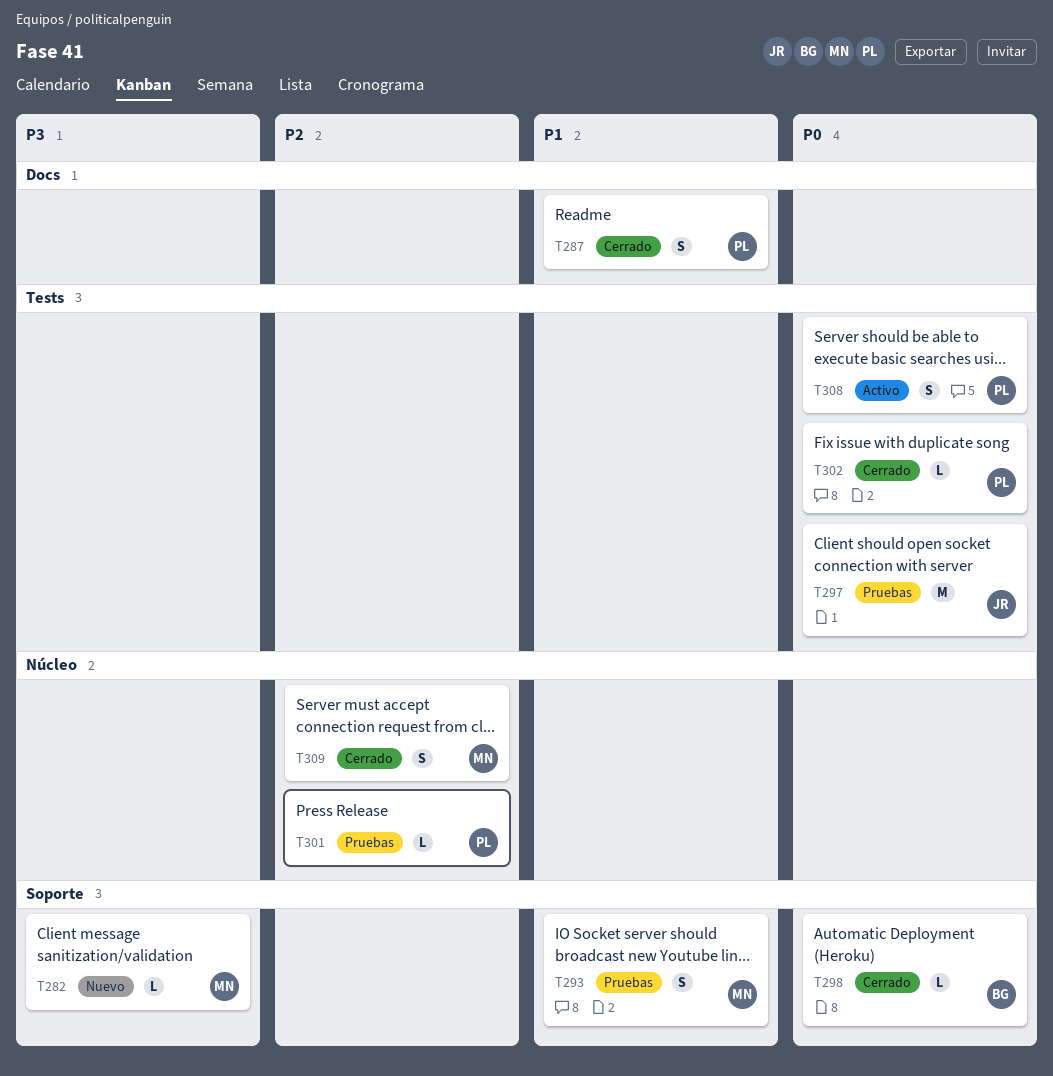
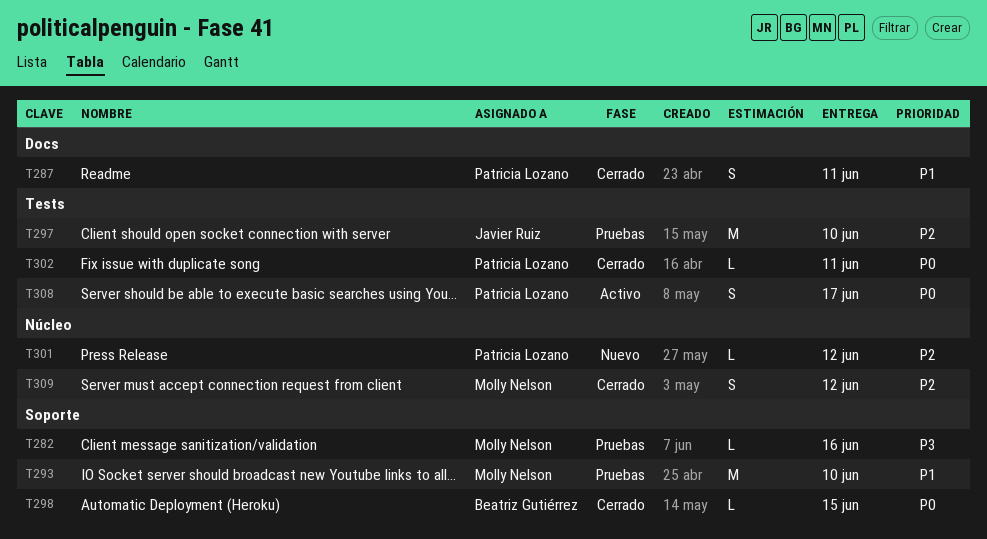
T282, status: Nuevo -> Pruebas
T293, estimate: S -> M
T297, priority: P0 -> P2
T301, status: Pruebas -> Nuevo

